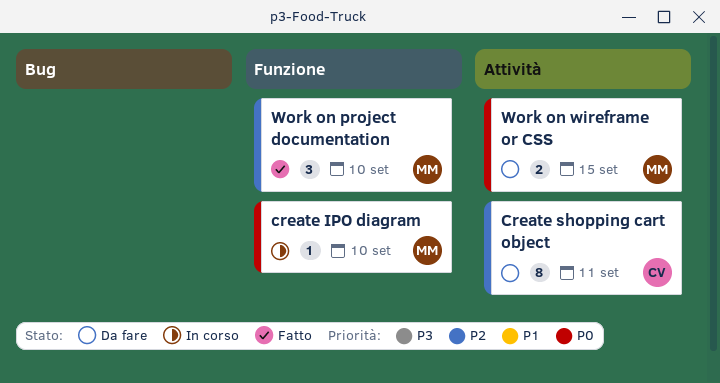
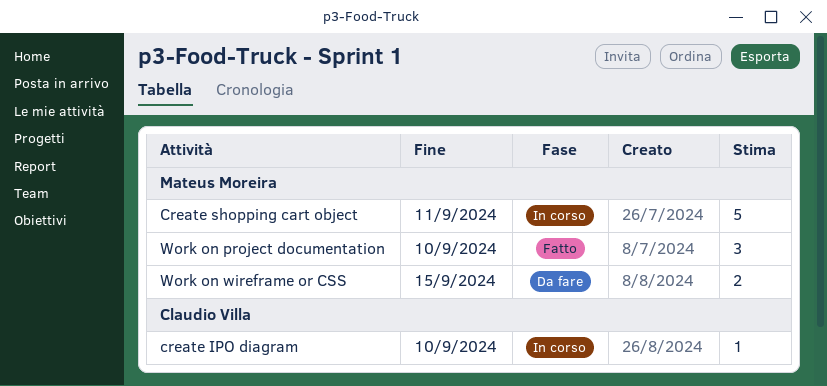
create IPO diagram, owner: Mateus Moreira -> Claudio Villa
Create shopping cart object, status: Da fare -> In corso
Create shopping cart object, owner: Claudio Villa -> Mateus Moreira
Create shopping cart object, estimate: 8 -> 5

